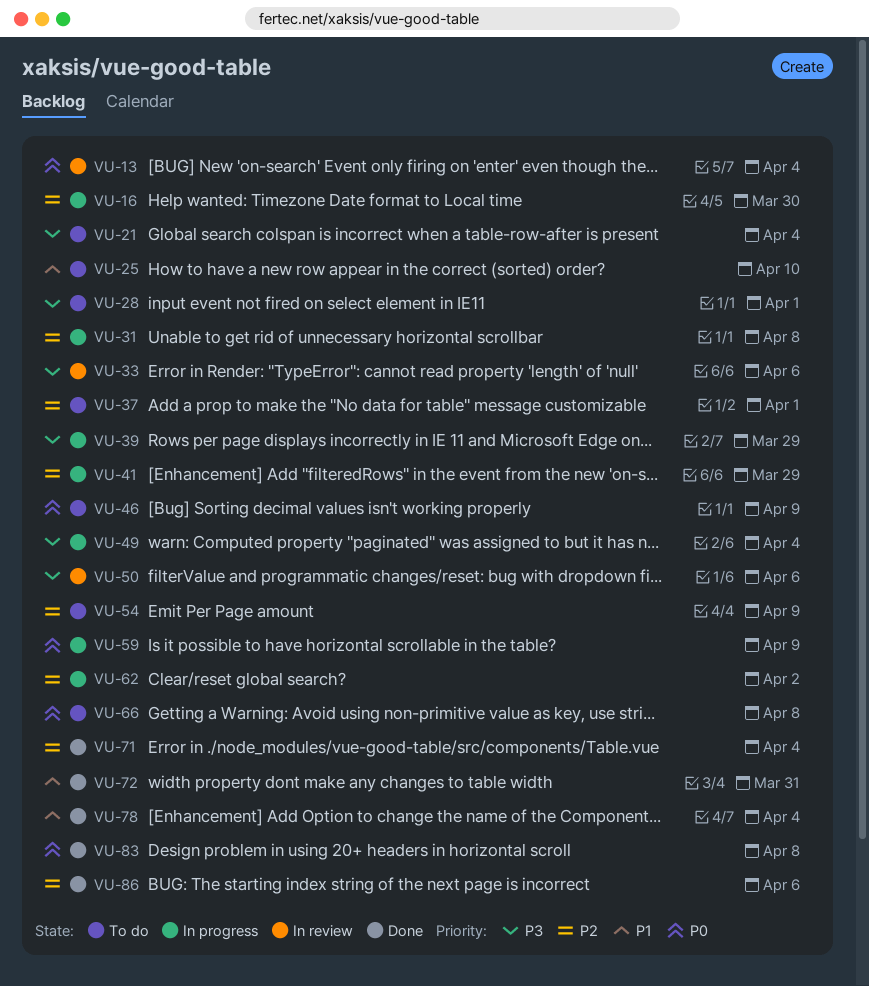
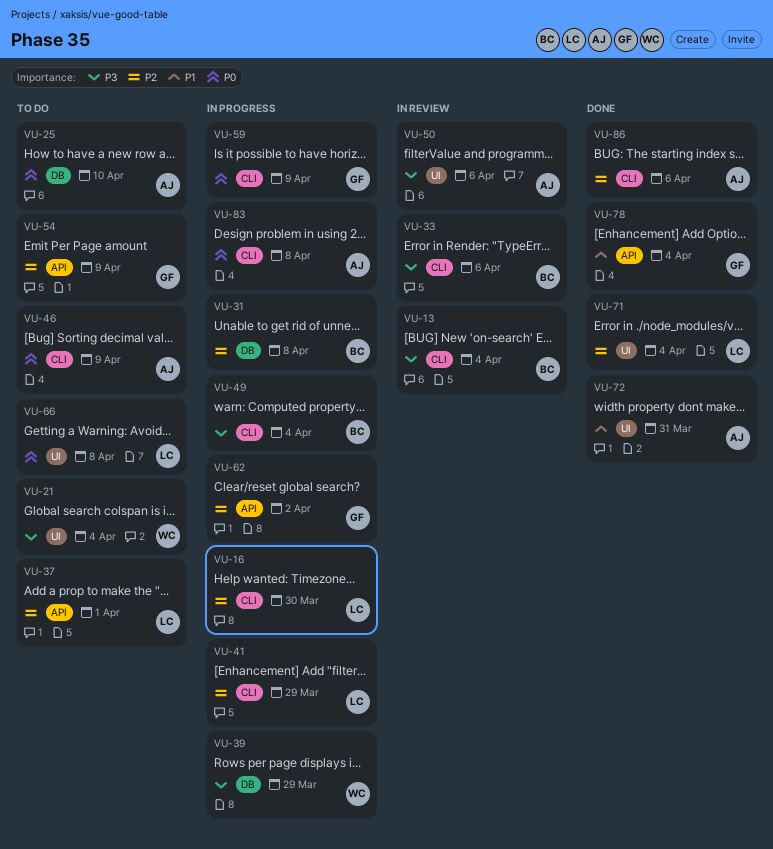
VU-13, priority: P0 -> P3
VU-25, priority: P1 -> P0
VU-28: present -> none
VU-83, status: Done -> In progress

